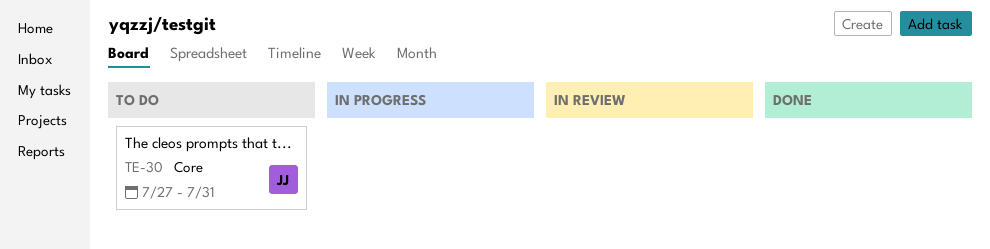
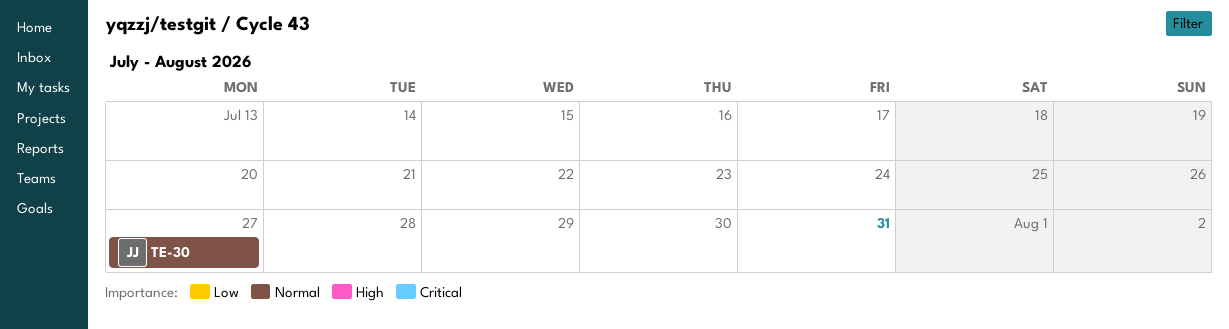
TE-30, due: Jul 31 -> Jul 27

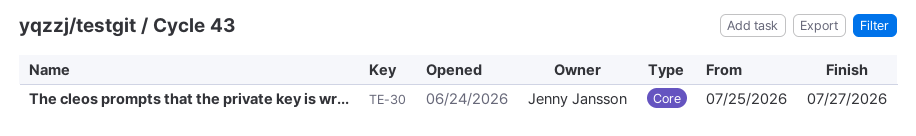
TE-30, start: Jul 27 -> Jul 25

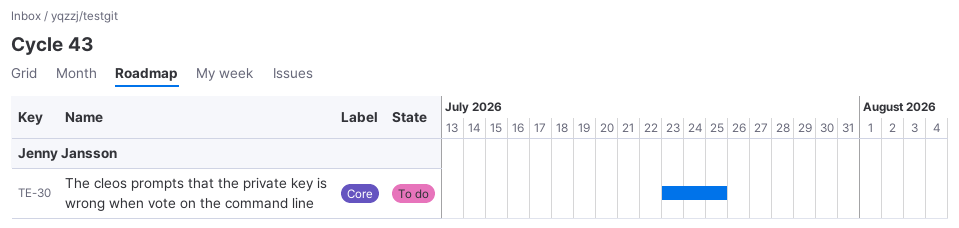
TE-30, start: Jul 25 -> Jul 23
TE-30, due: Jul 27 -> Jul 25

